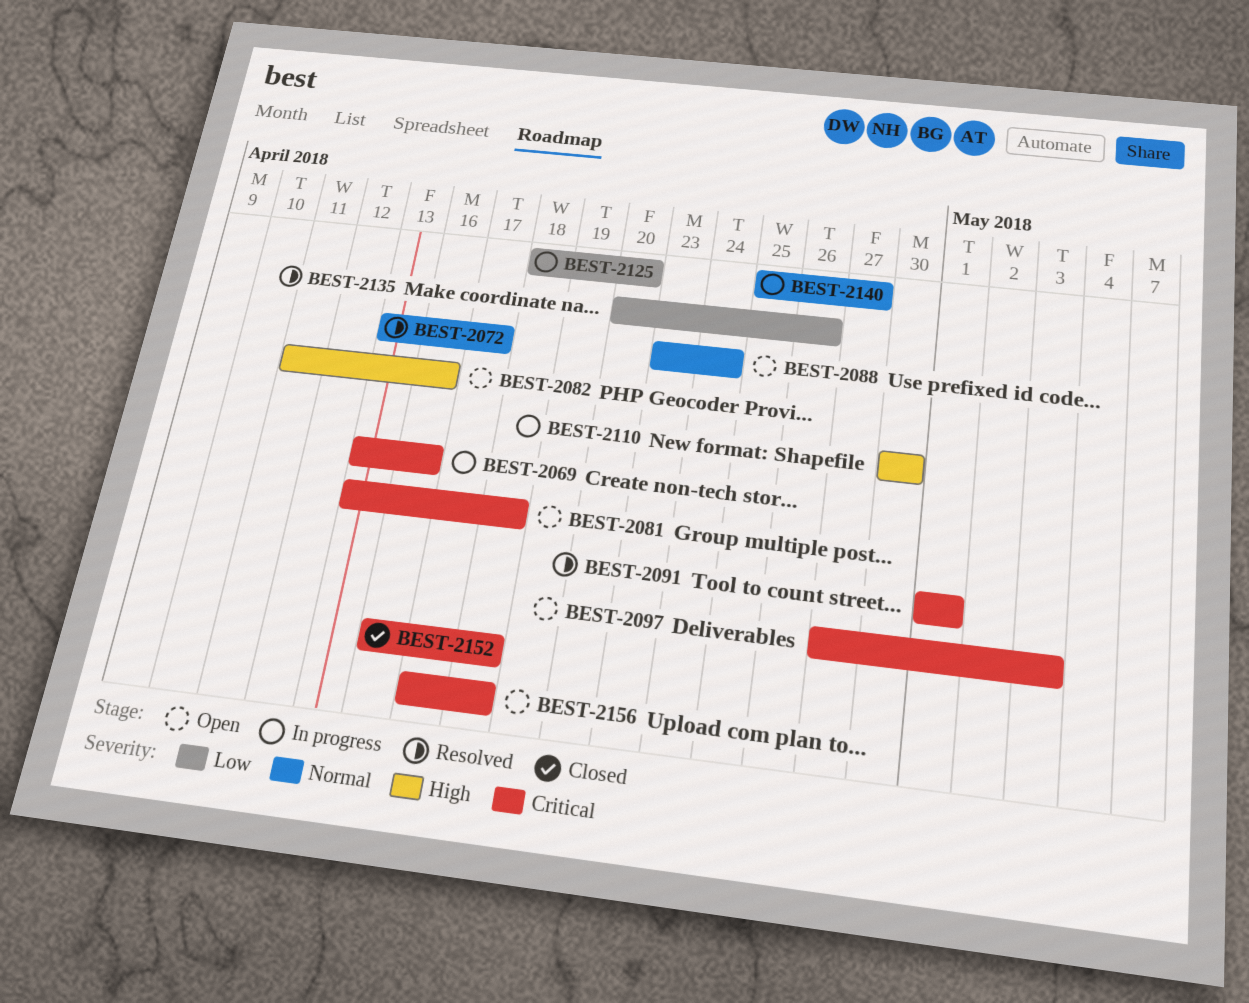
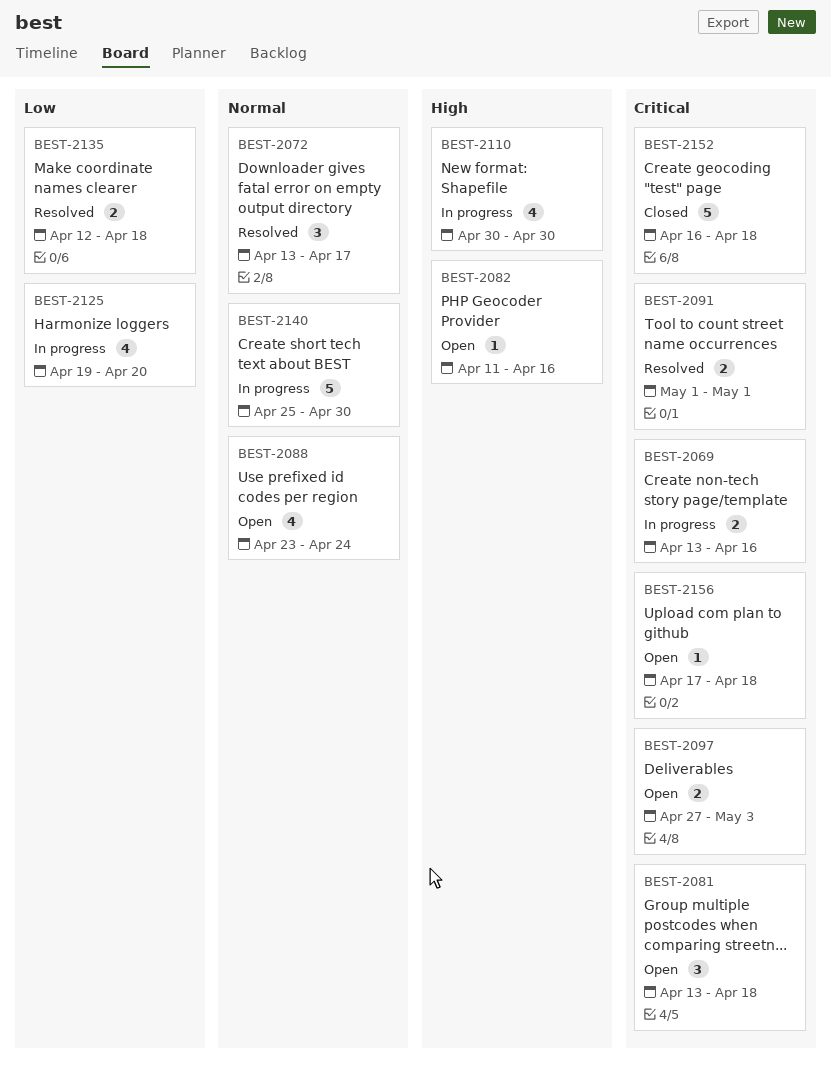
BEST-2125, start: Apr 18 -> Apr 19
BEST-2135, start: Apr 20 -> Apr 12
BEST-2135, due: Apr 26 -> Apr 18
BEST-2140, due: Apr 27 -> Apr 30

